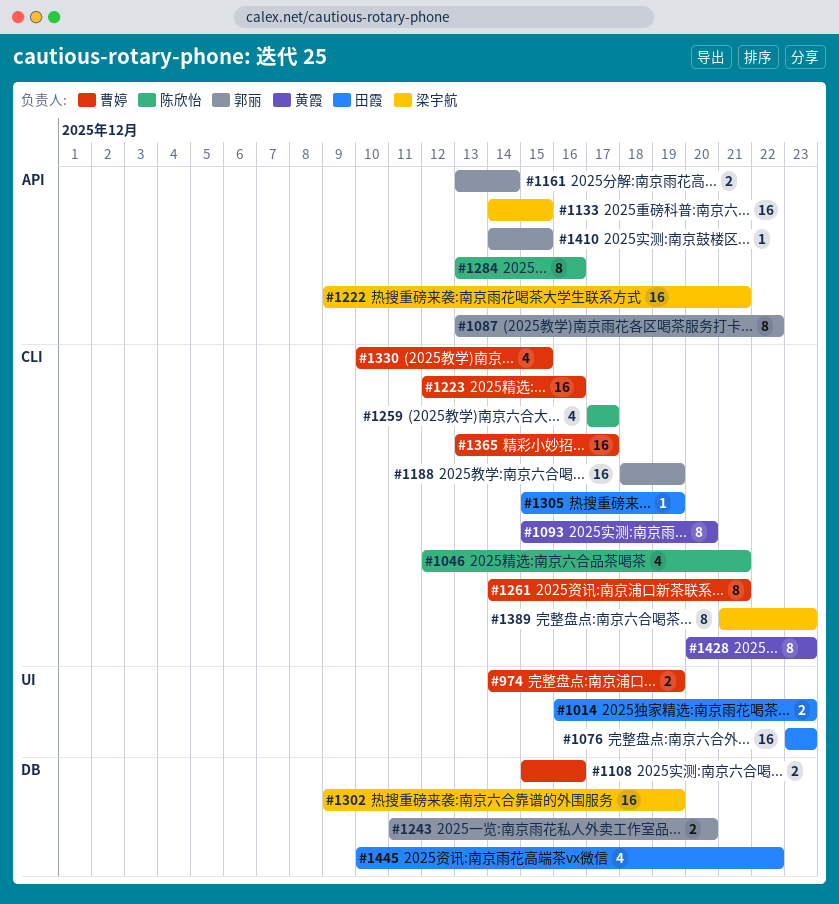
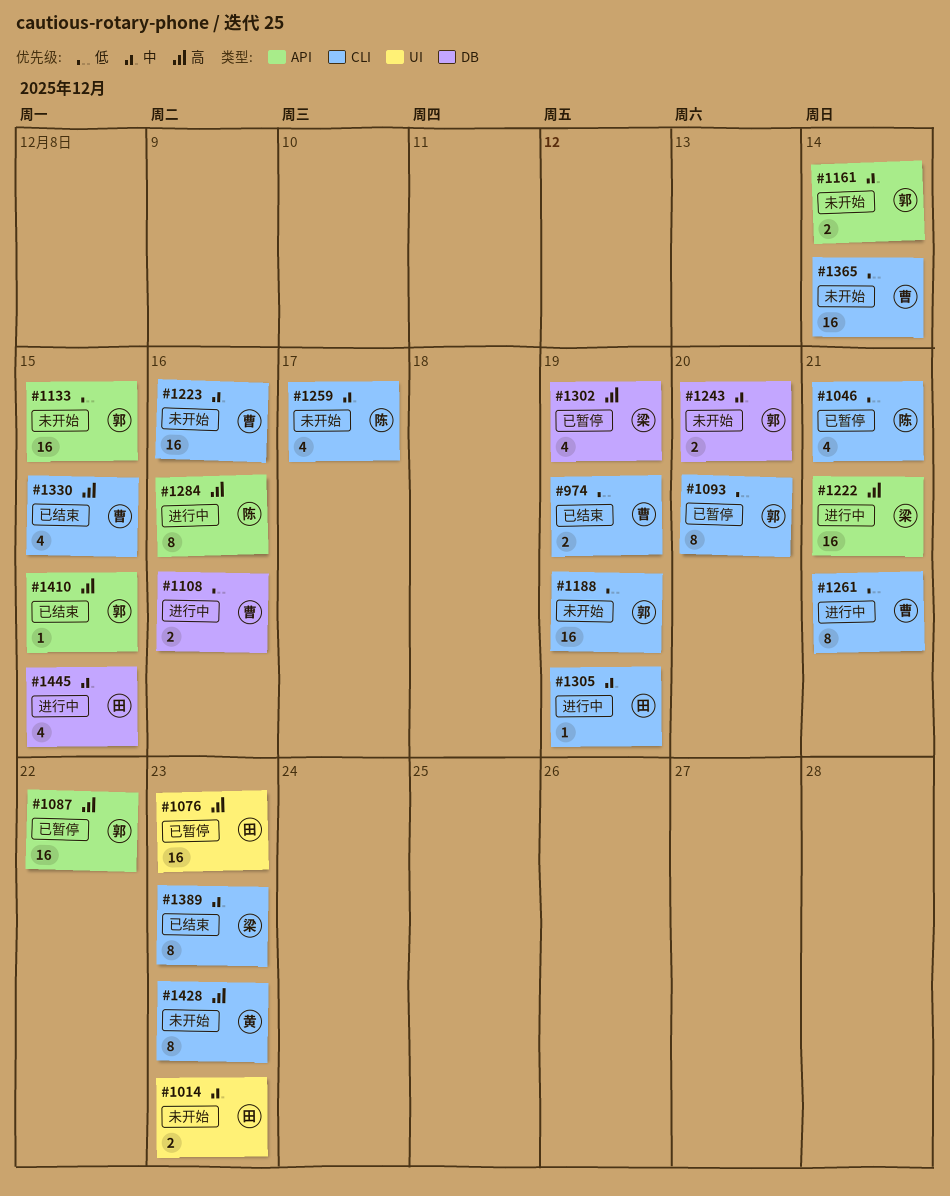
#974, label: UI -> CLI
#1087, estimate: 8 -> 16
#1093, owner: 黄霞 -> 郭丽
#1133, owner: 梁宇航 -> 郭丽
#1302, estimate: 16 -> 4
#1365, due: Dec 17 -> Dec 14
#1445, due: Dec 22 -> Dec 15

